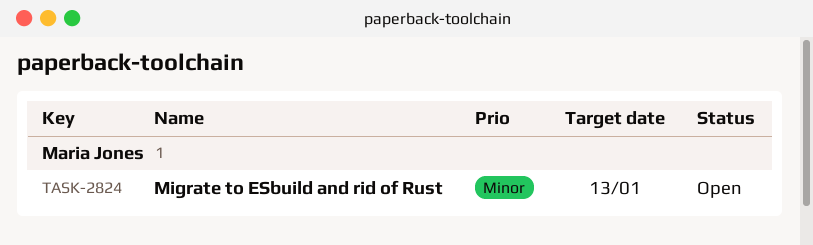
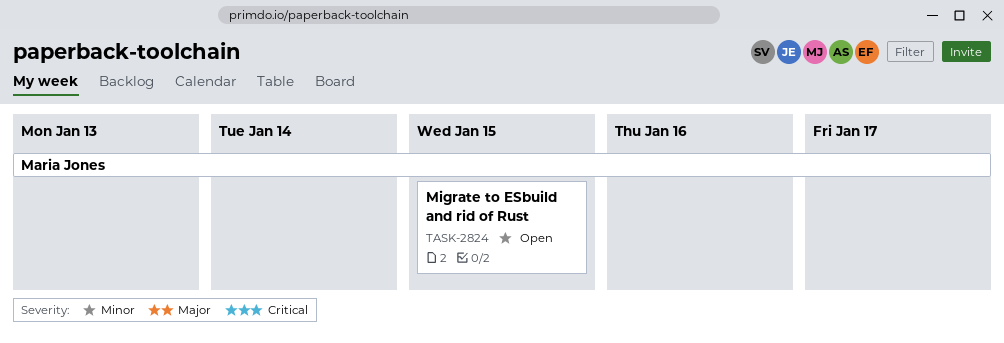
TASK-2824, due: Jan 13 -> Jan 15

